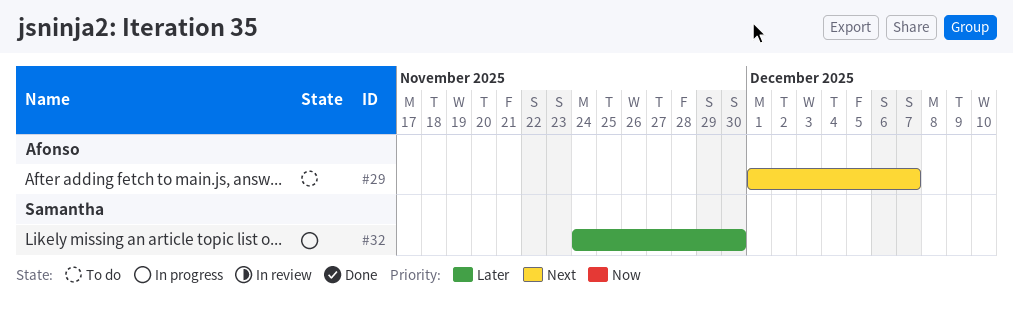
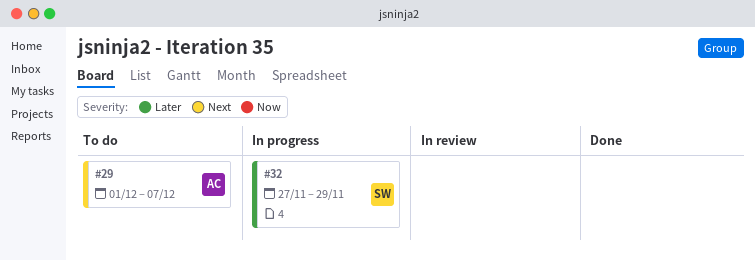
#32, start: Nov 24 -> Nov 27
#32, due: Nov 30 -> Nov 29

